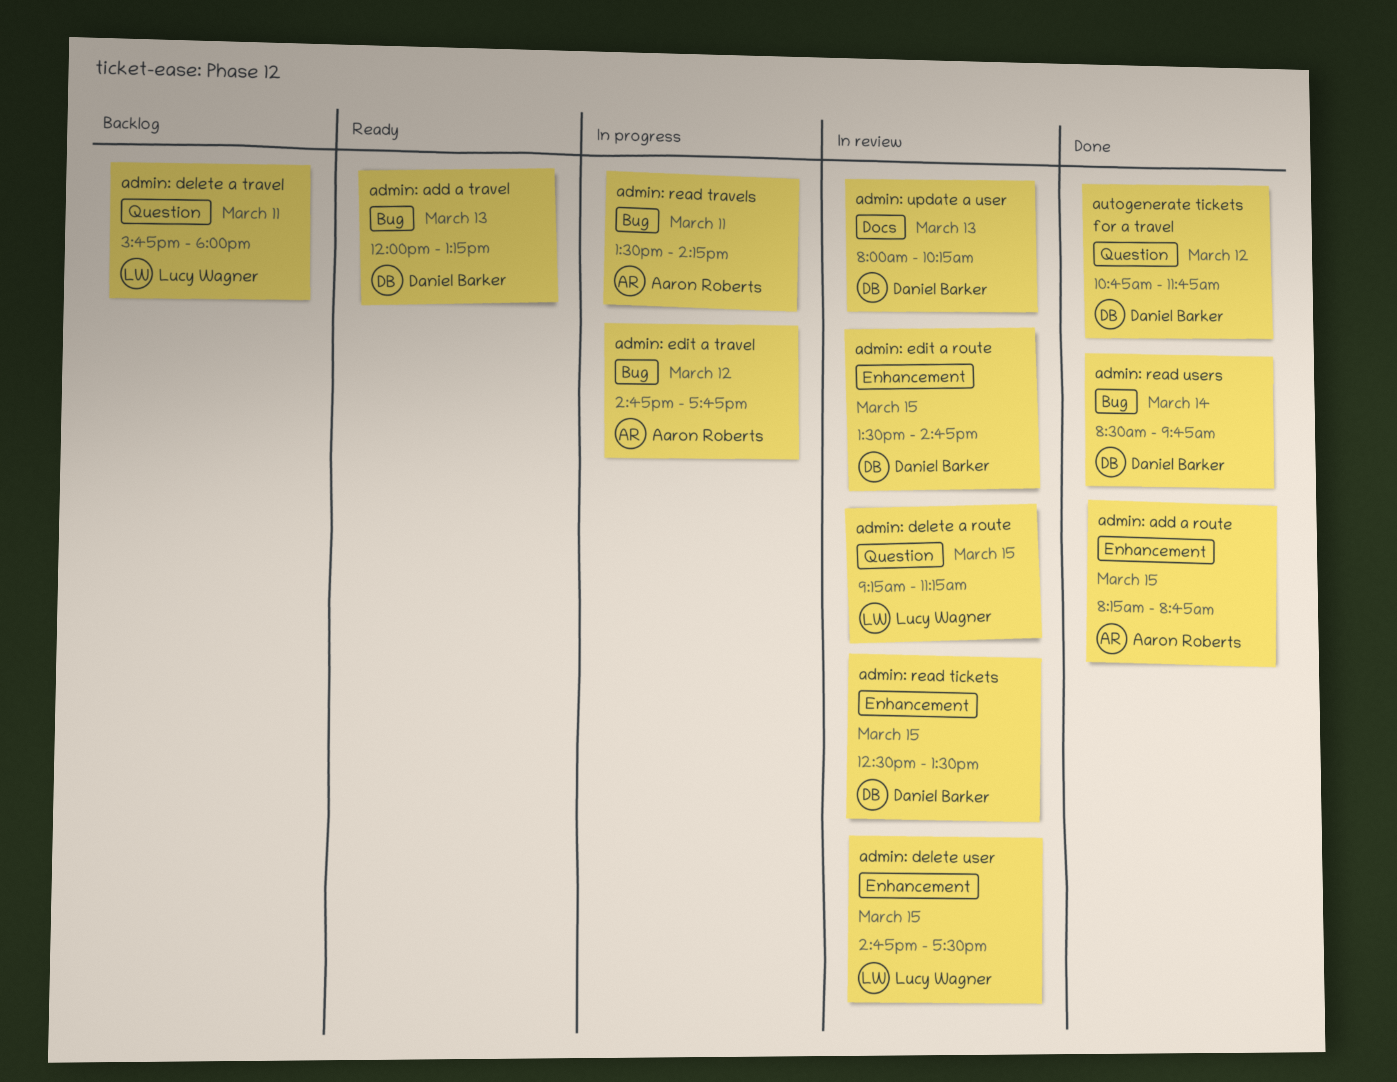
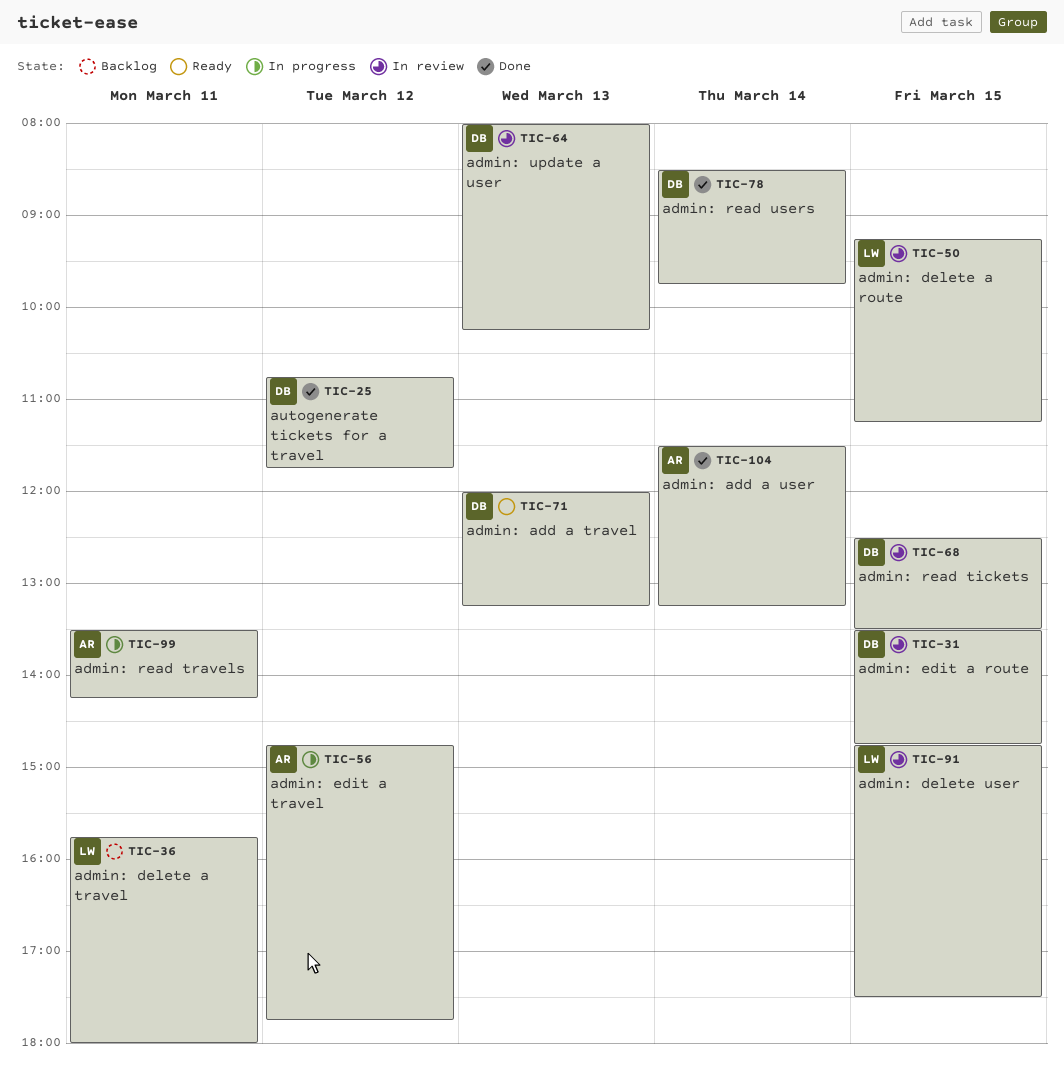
admin: add a route: present -> none
admin: add a user: none -> present

